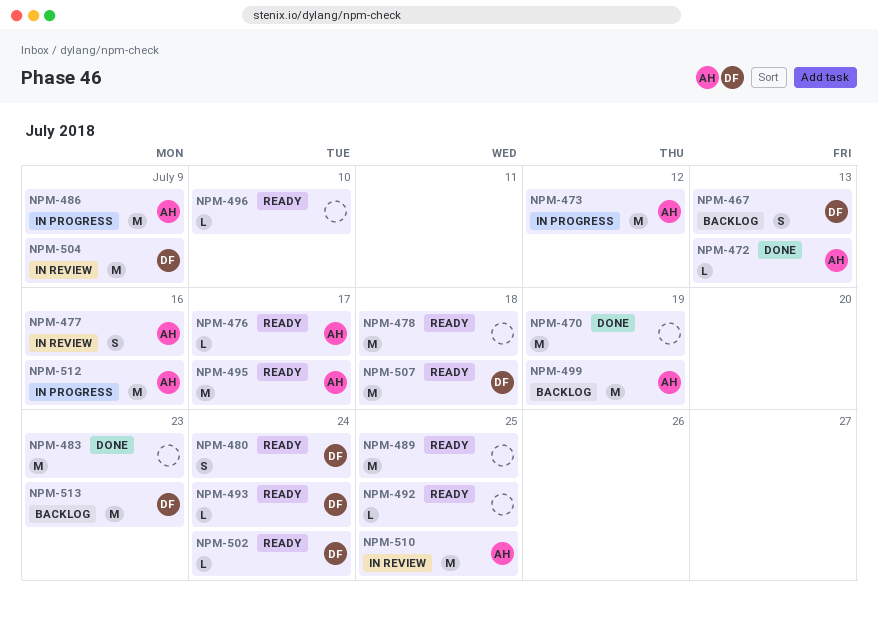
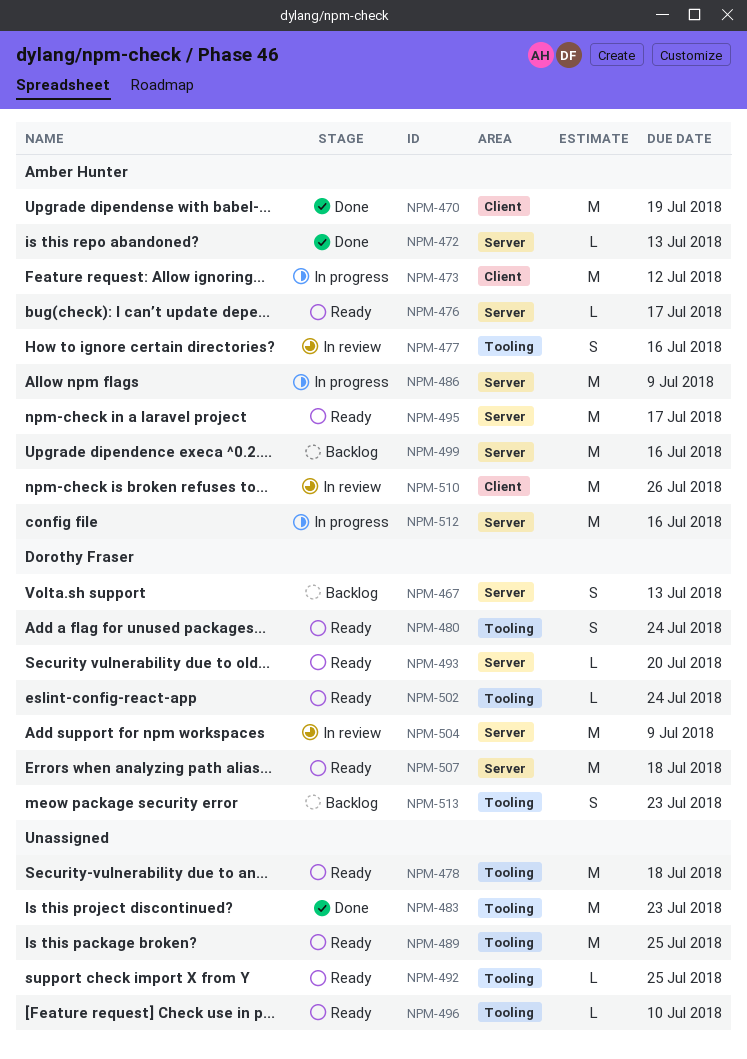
NPM-470, owner: none -> Amber Hunter
NPM-493, due: Jul 24 -> Jul 20
NPM-499, due: Jul 19 -> Jul 16
NPM-510, due: Jul 25 -> Jul 26
NPM-513, estimate: M -> S

